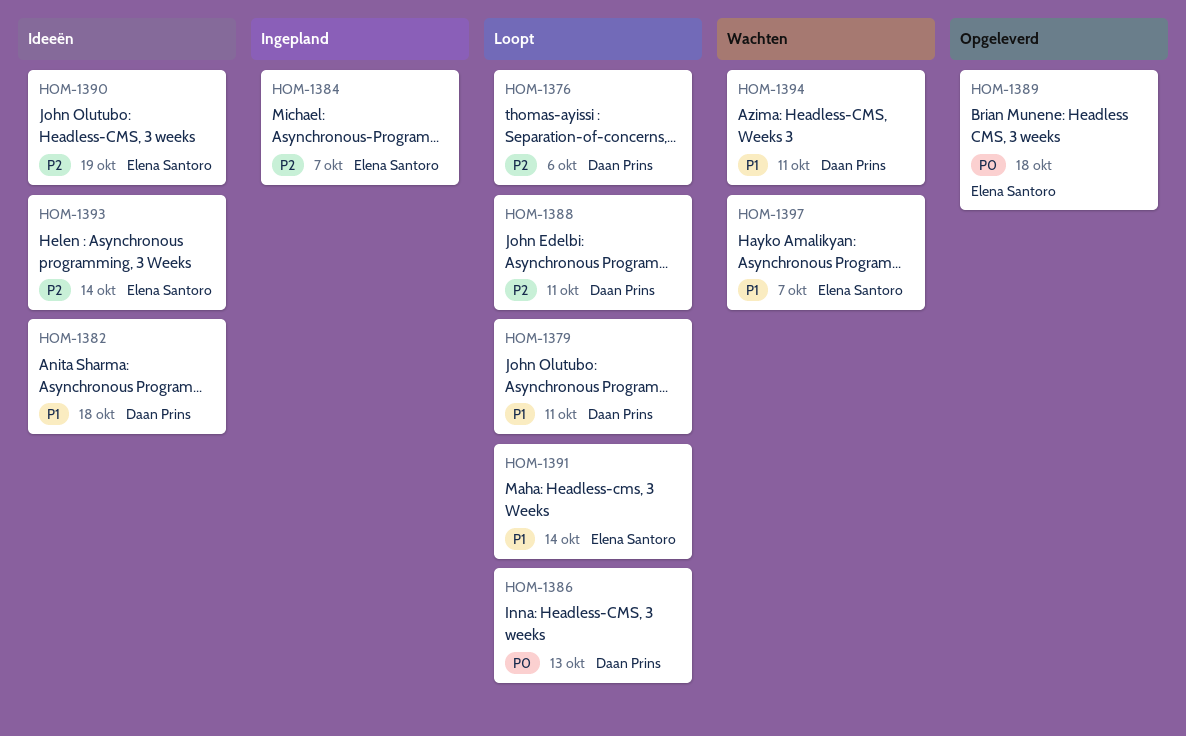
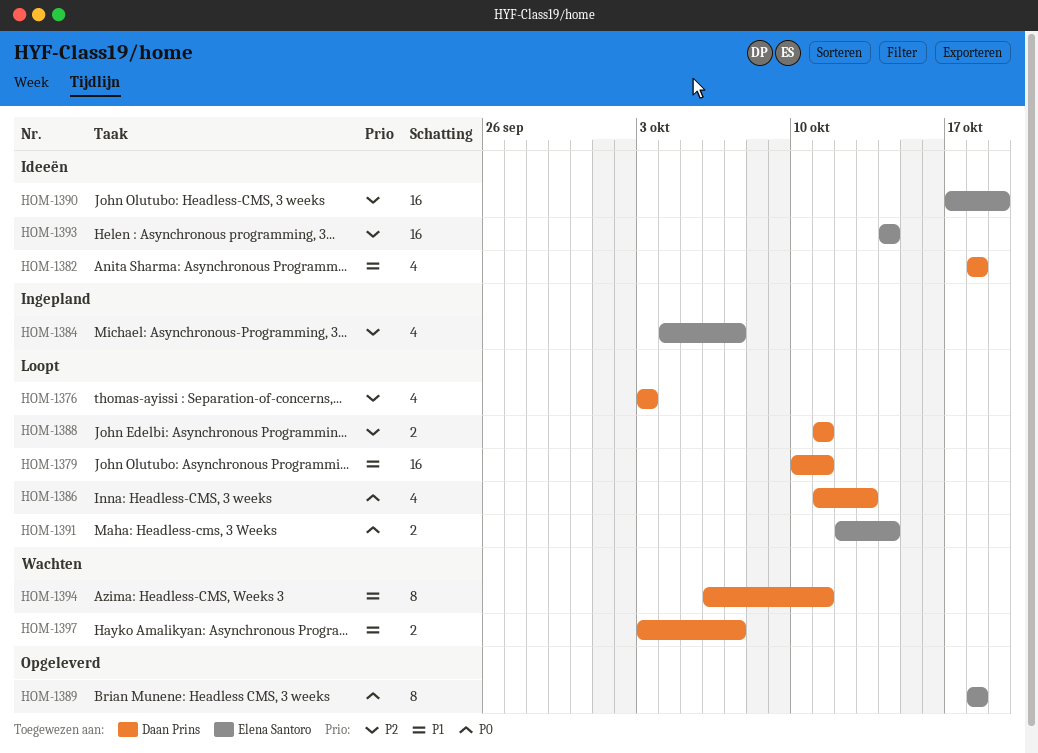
HOM-1376, due: Oct 6 -> Oct 3
HOM-1391, priority: P1 -> P0
HOM-1397, owner: Elena Santoro -> Daan Prins

